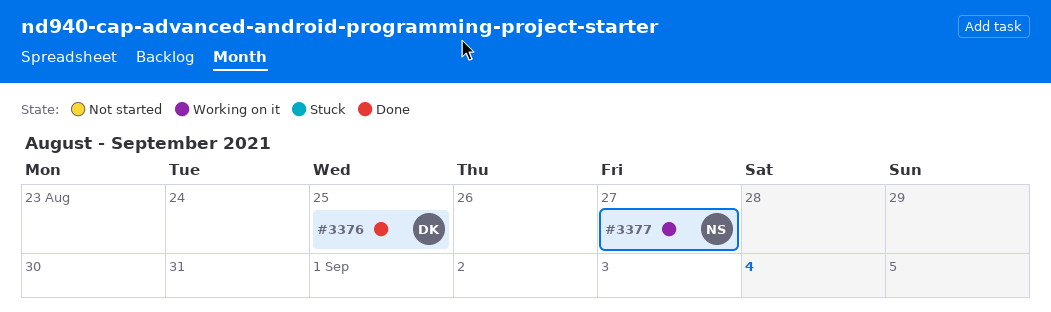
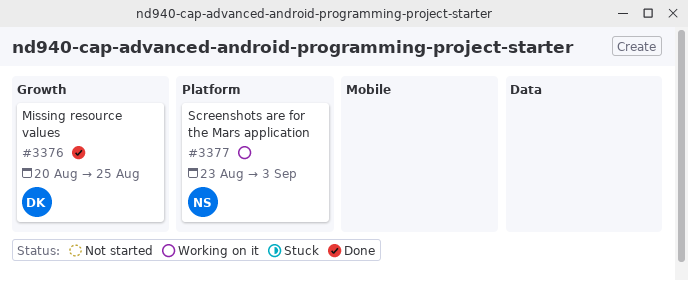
#3377, due: Aug 27 -> Sep 3

